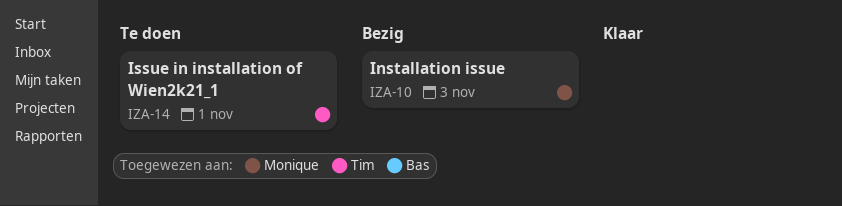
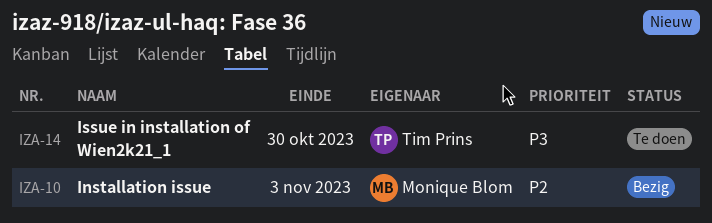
IZA-14, due: Nov 1 -> Oct 30

